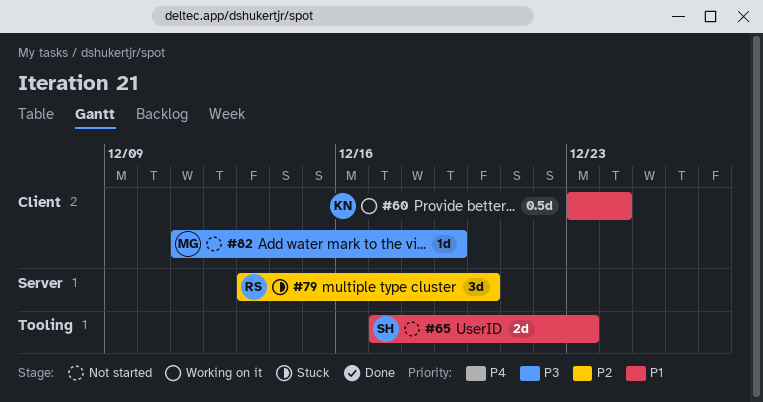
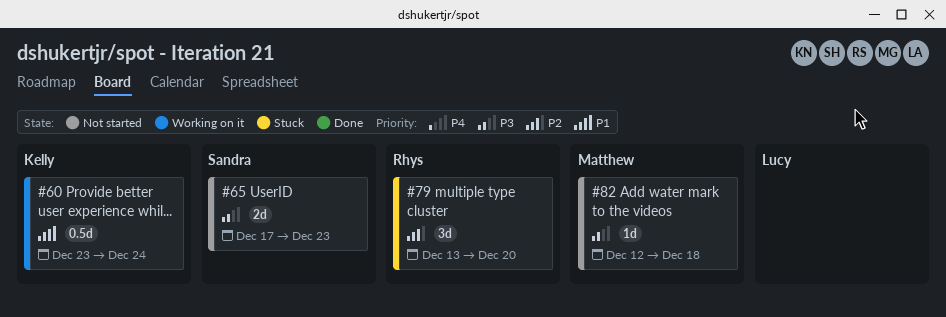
#65, priority: P1 -> P3
#82, start: Dec 11 -> Dec 12
#82, due: Dec 19 -> Dec 18

